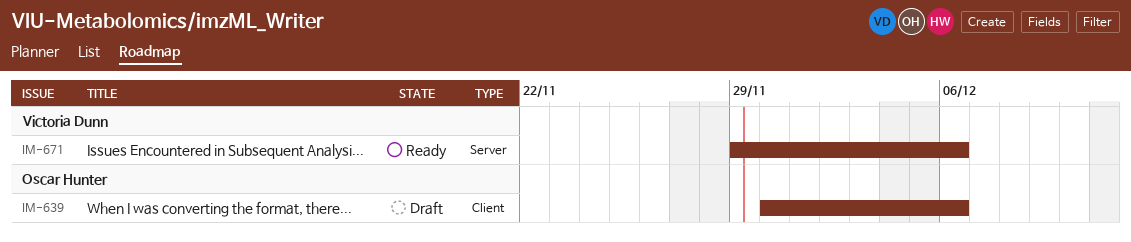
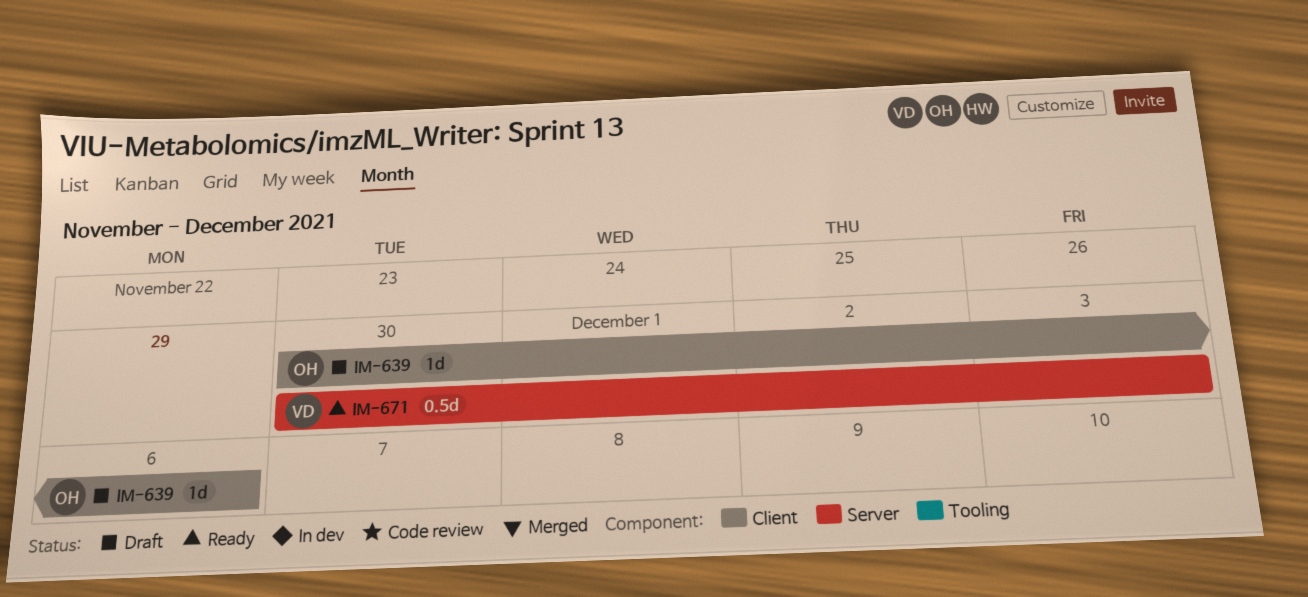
IM-671, start: Nov 29 -> Nov 30
IM-671, due: Dec 6 -> Dec 3

